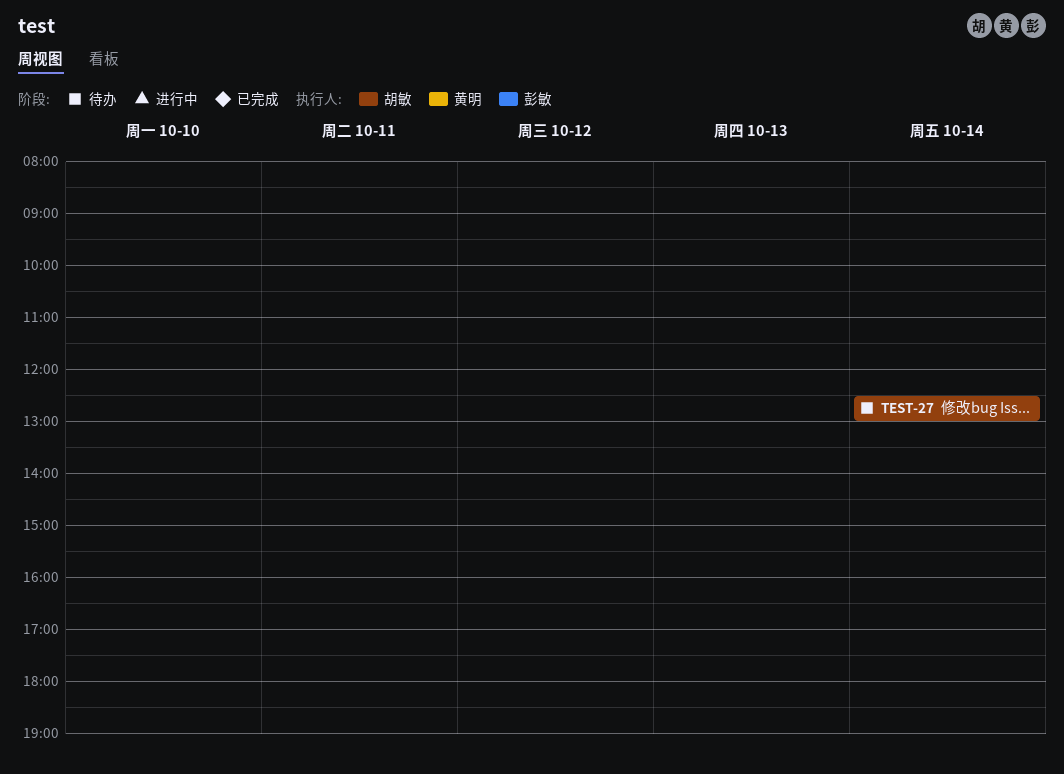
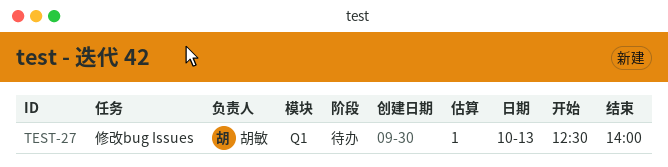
TEST-27, day: Oct 14 -> Oct 13
TEST-27, ends: 13:00 -> 14:00

